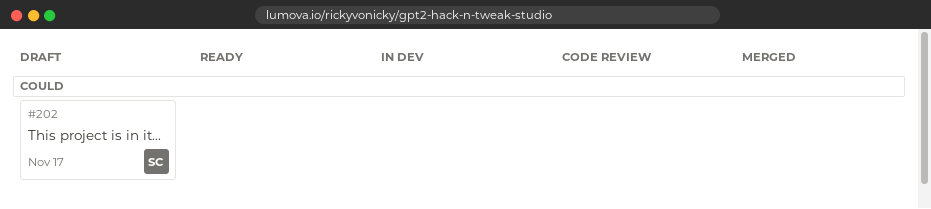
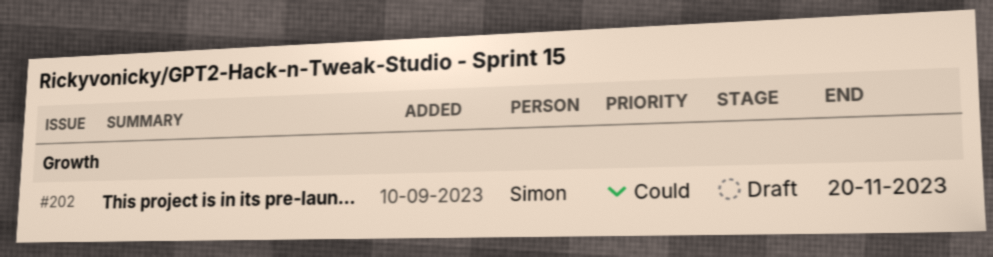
#202, due: Nov 17 -> Nov 20

